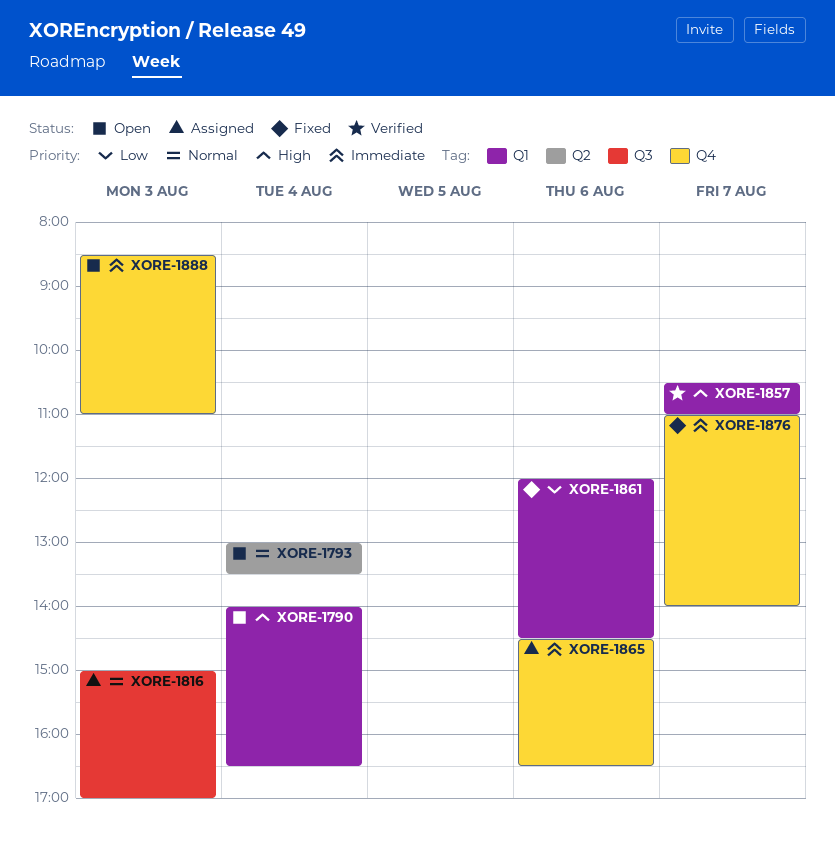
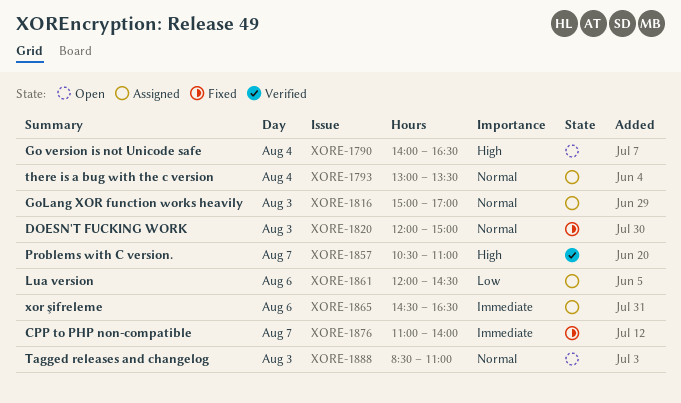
XORE-1793, status: Open -> Assigned
XORE-1820: none -> present
XORE-1861, status: Fixed -> Assigned
XORE-1888, priority: Immediate -> Normal

